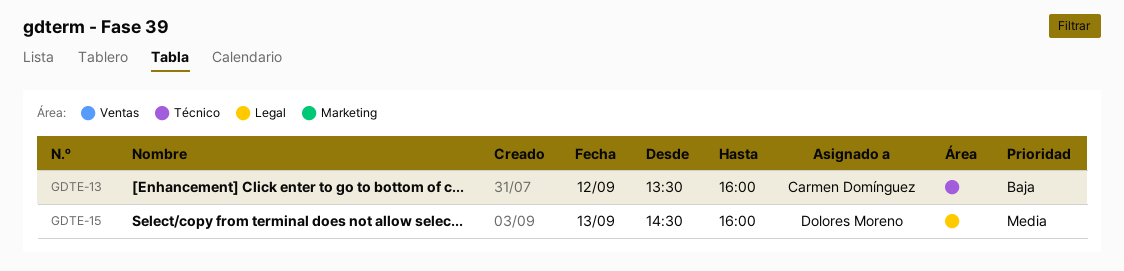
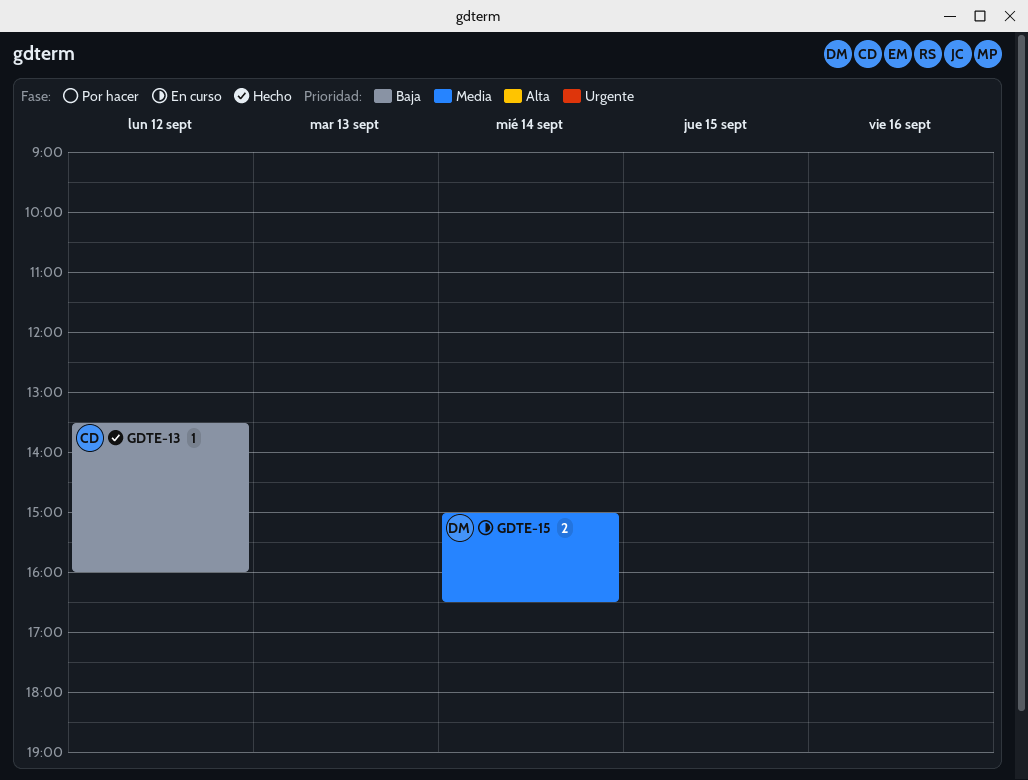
GDTE-15, day: Sep 13 -> Sep 14
GDTE-15, begins: 14:30 -> 15:00
GDTE-15, ends: 16:00 -> 16:30

